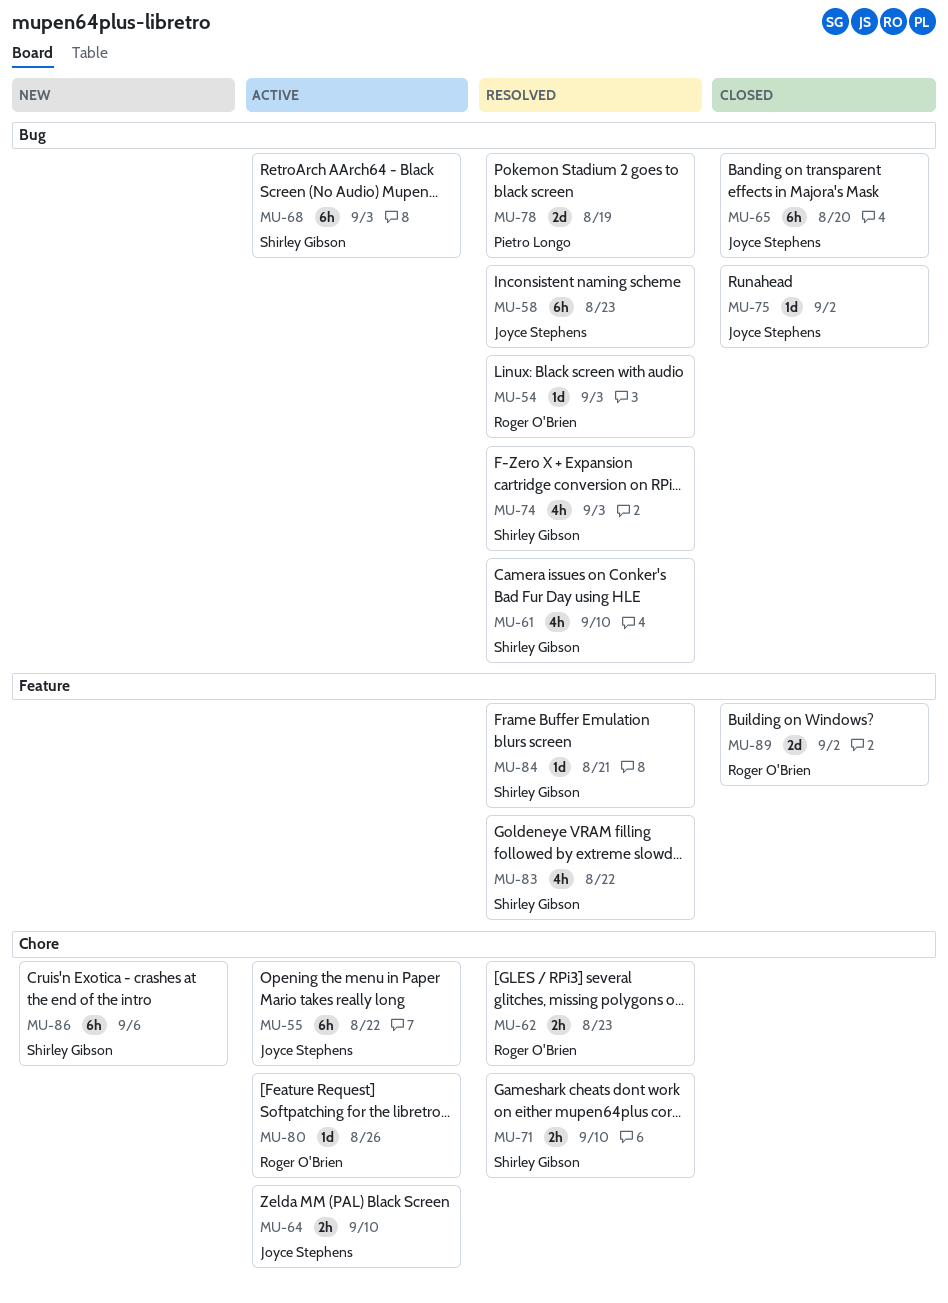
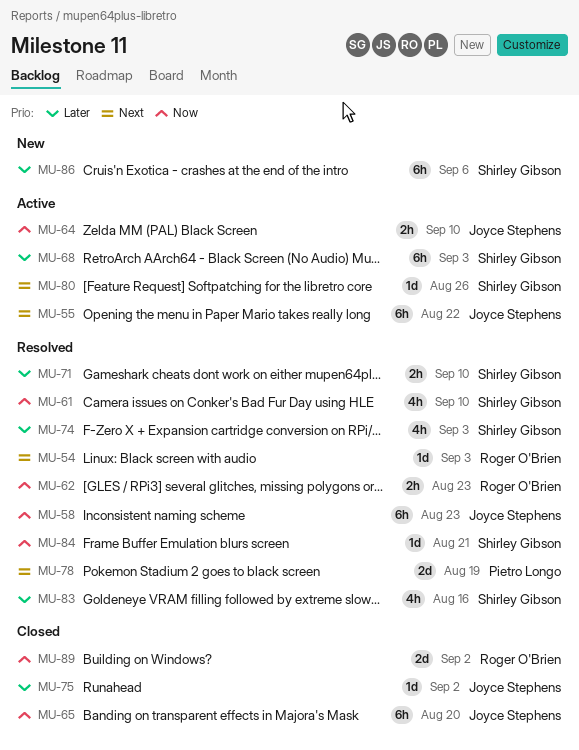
MU-80, owner: Roger O'Brien -> Shirley Gibson
MU-83, due: Aug 22 -> Aug 16

